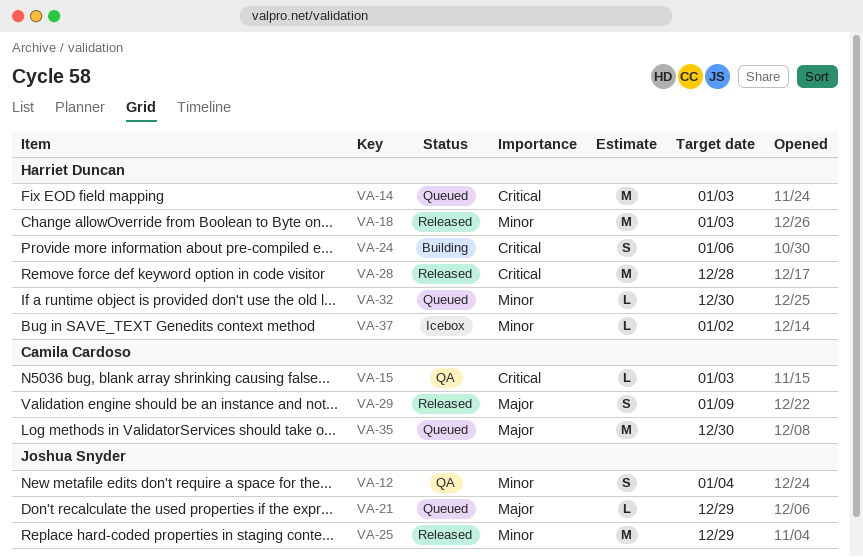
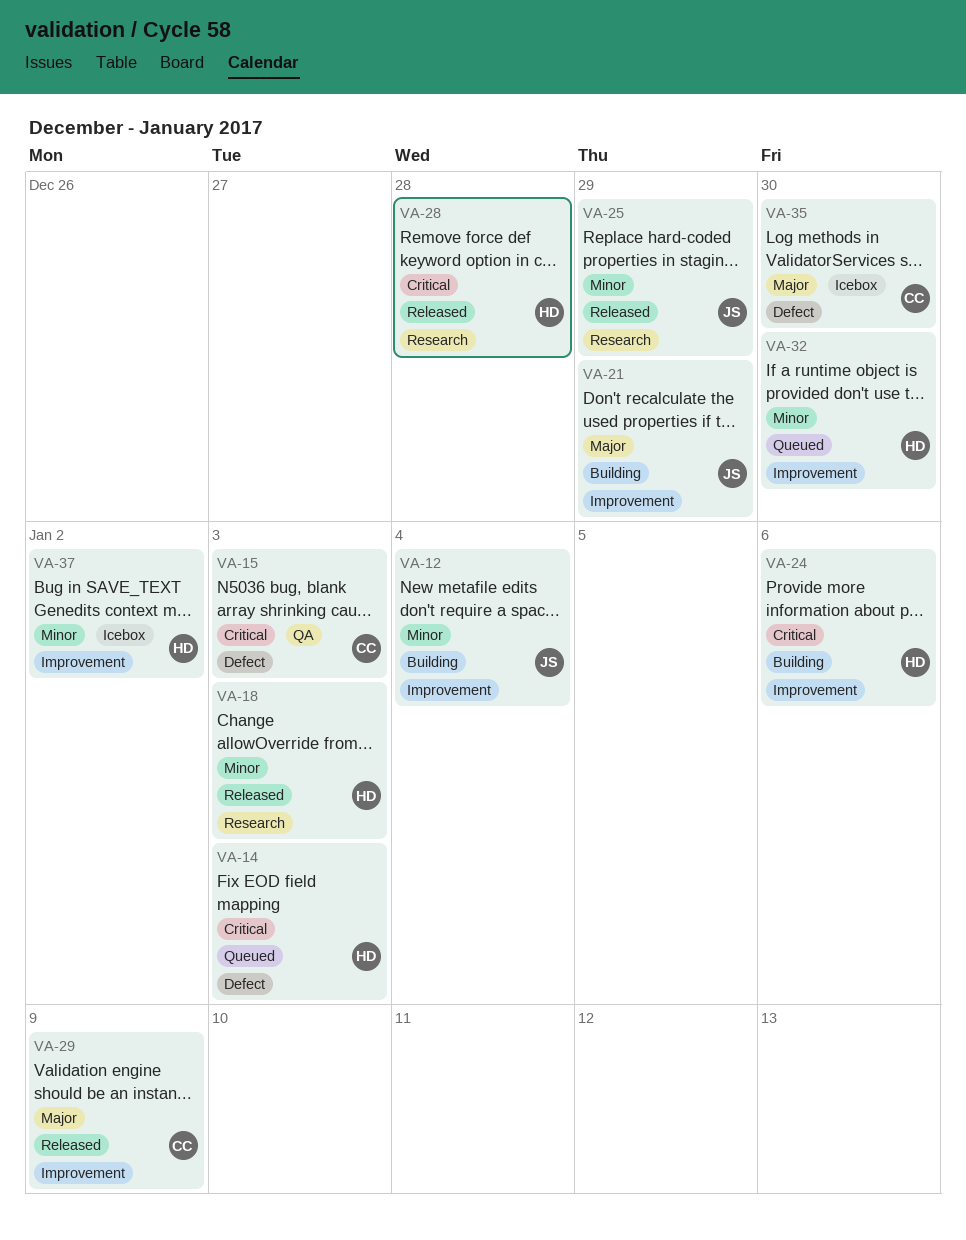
VA-12, status: QA -> Building
VA-21, status: Queued -> Building
VA-35, status: Queued -> Icebox

